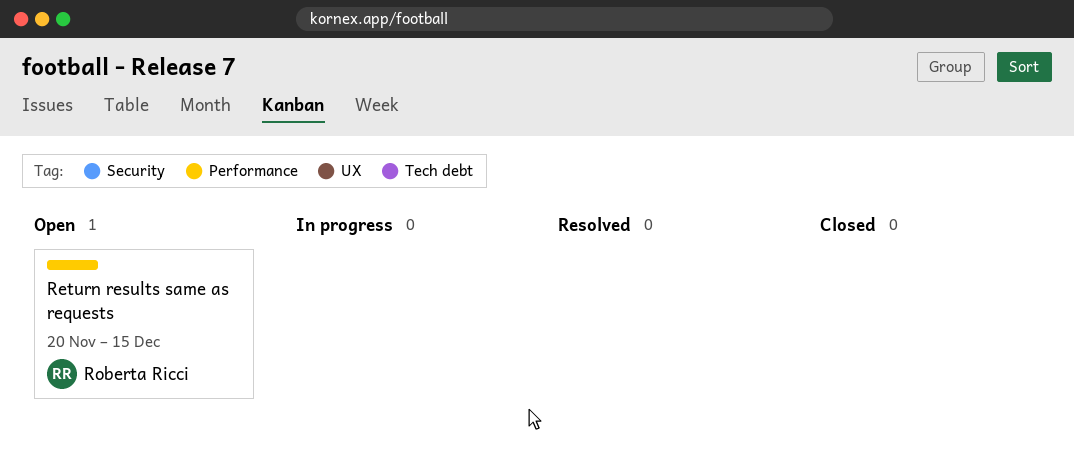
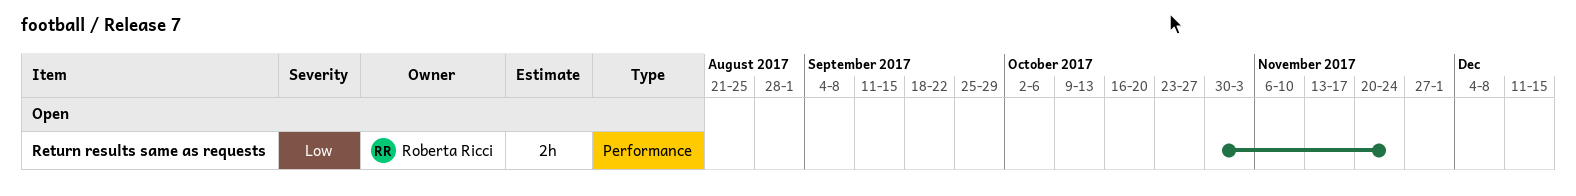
Return results same as requests, start: Nov 20 -> Oct 30
Return results same as requests, due: Dec 15 -> Nov 24

